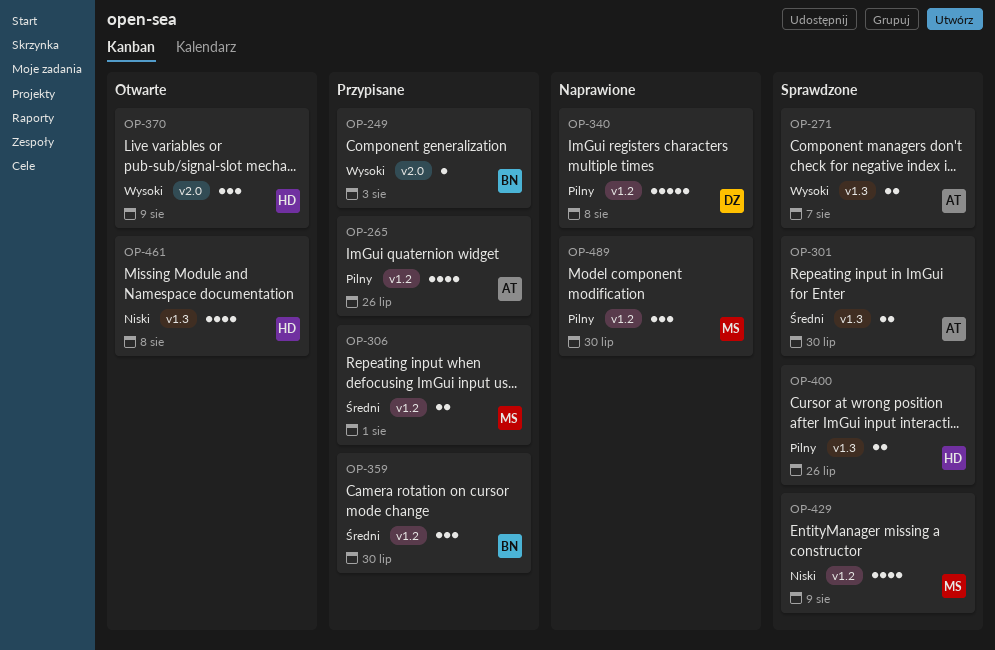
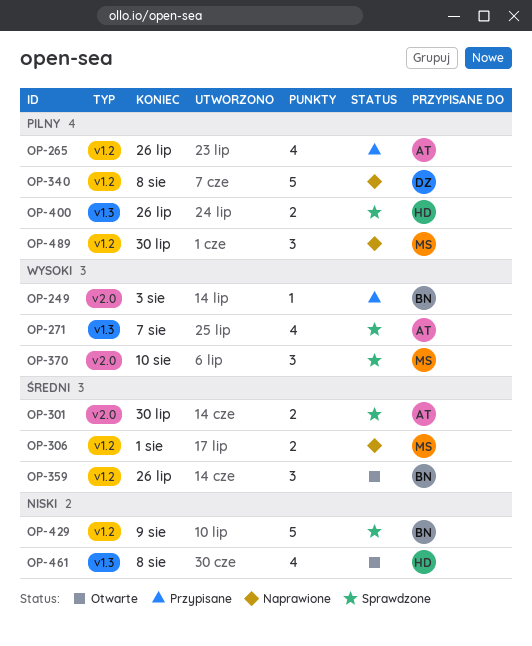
OP-271, estimate: 2 -> 4
OP-301, label: v1.3 -> v2.0
OP-306, status: Przypisane -> Naprawione
OP-359, status: Przypisane -> Otwarte
OP-359, due: Jul 30 -> Jul 26
OP-370, status: Otwarte -> Sprawdzone
OP-370, owner: HD -> MS
OP-370, due: Aug 9 -> Aug 10
OP-429, owner: MS -> BN
OP-429, estimate: 4 -> 5

